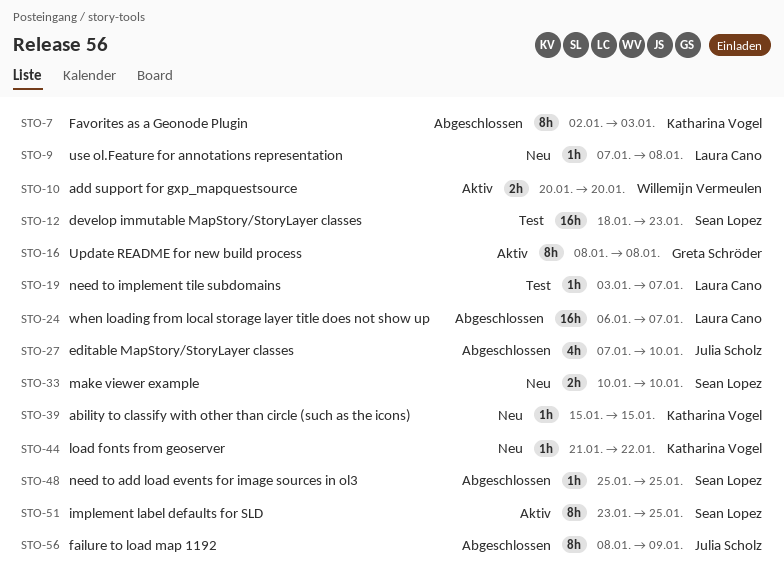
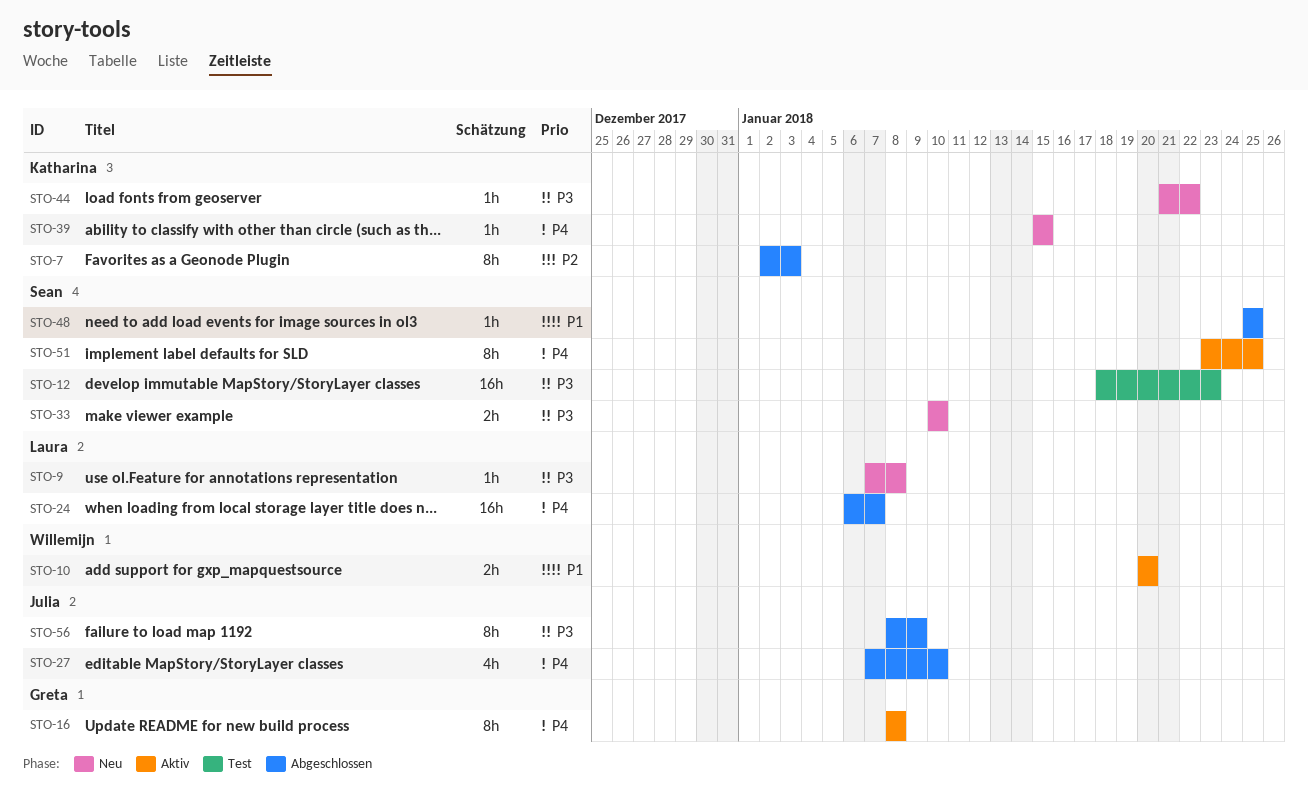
STO-19: present -> none

